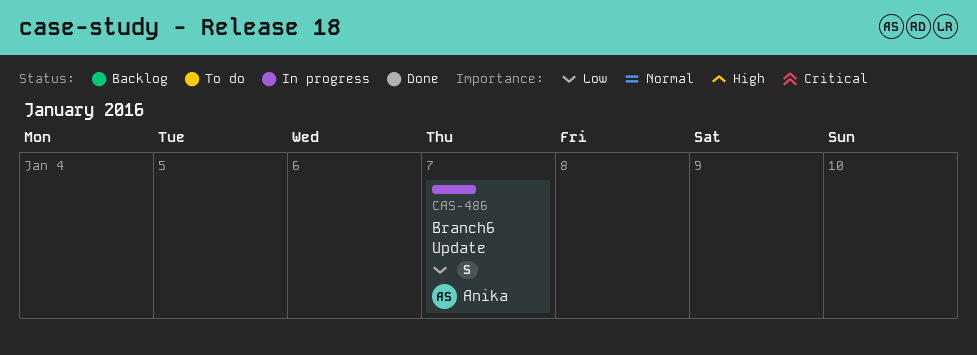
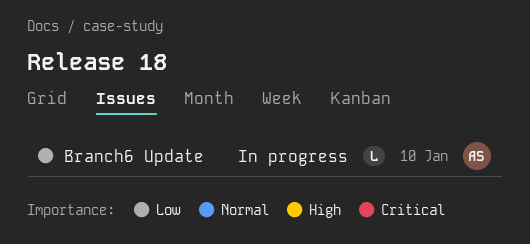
Branch6 Update, estimate: S -> L
Branch6 Update, due: Jan 7 -> Jan 10

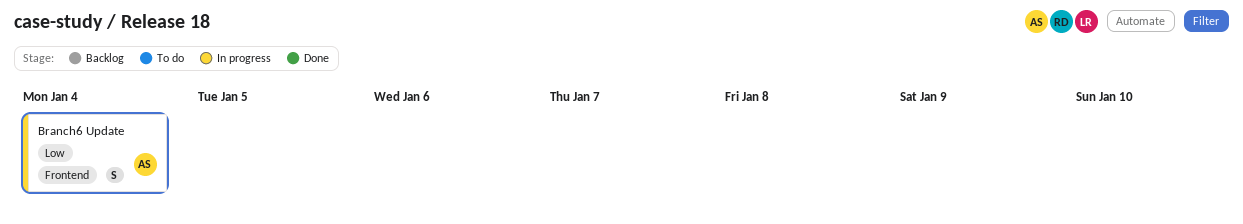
Branch6 Update, estimate: L -> S
Branch6 Update, due: Jan 10 -> Jan 4

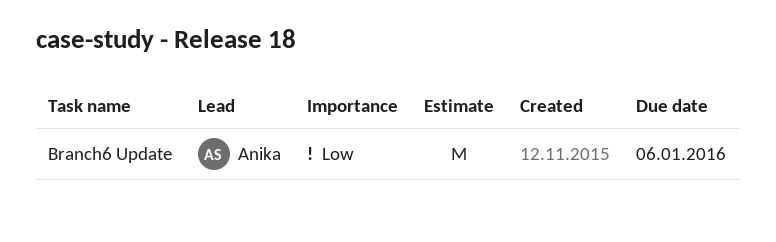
Branch6 Update, estimate: S -> M
Branch6 Update, due: Jan 4 -> Jan 6

